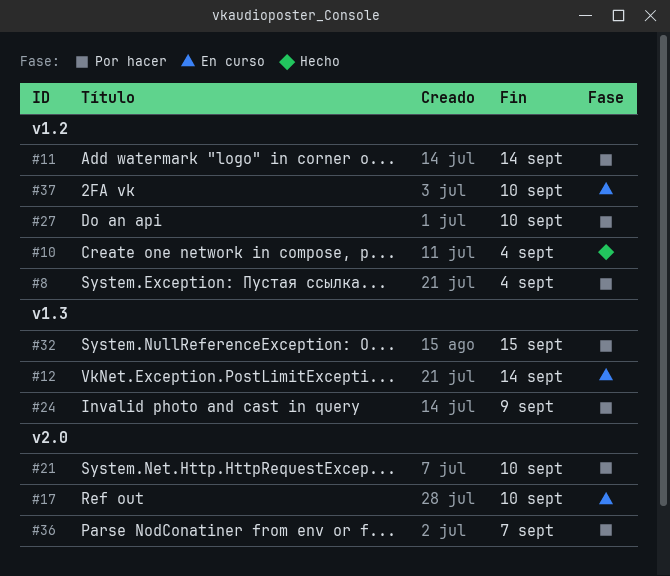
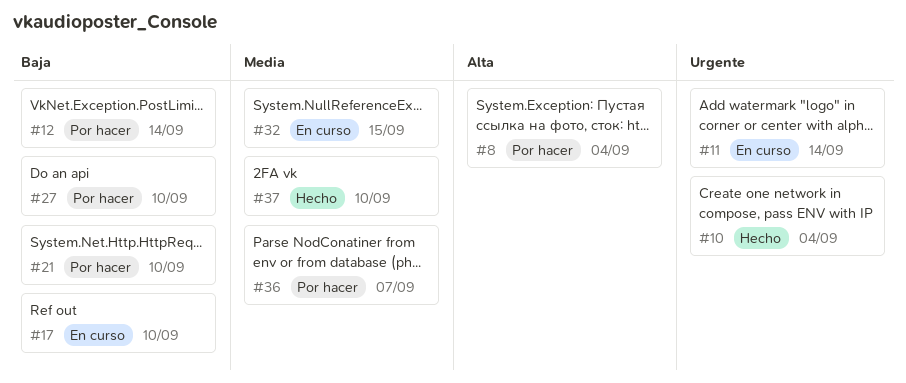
#11, status: Por hacer -> En curso
#12, status: En curso -> Por hacer
#24: present -> none
#32, status: Por hacer -> En curso
#37, status: En curso -> Hecho

